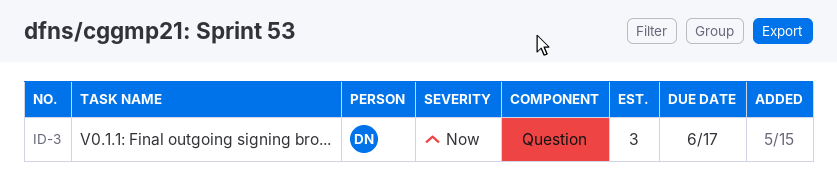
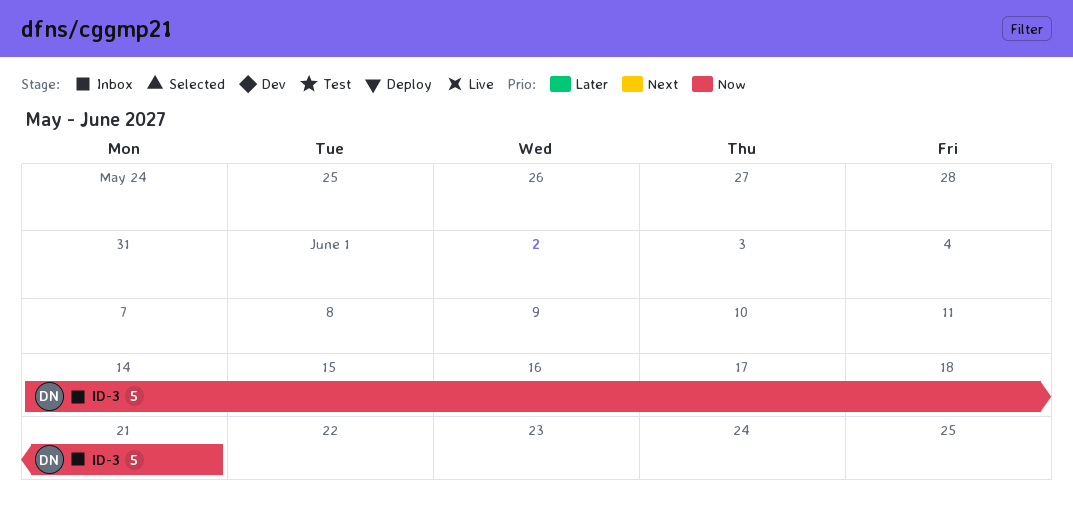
ID-3, estimate: 3 -> 5
ID-3, due: Jun 17 -> Jun 21

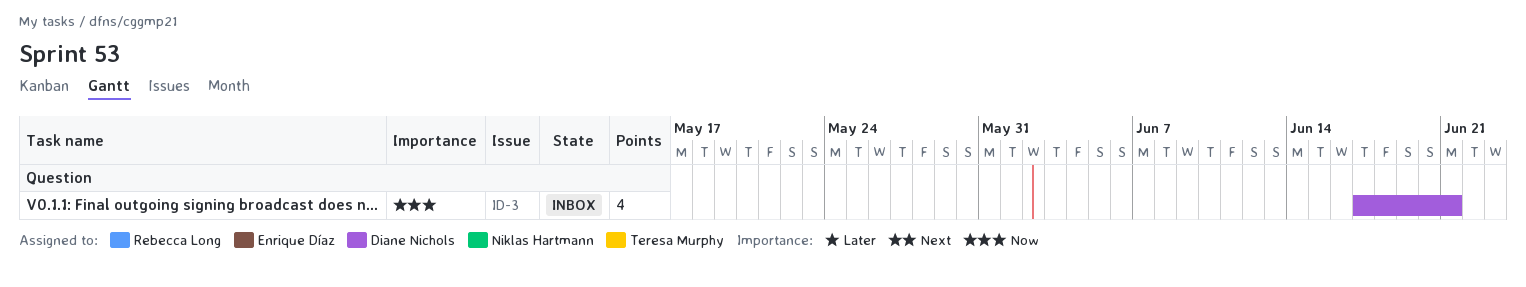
ID-3, estimate: 5 -> 4
ID-3, start: Jun 14 -> Jun 17

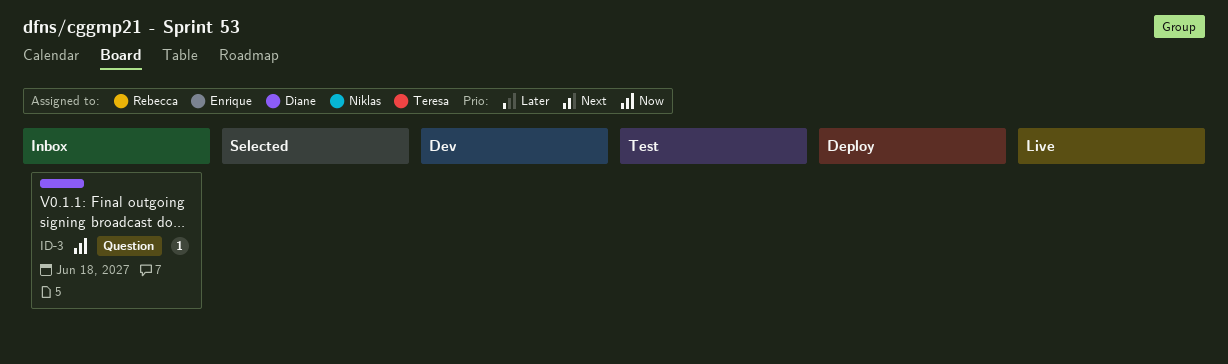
ID-3, estimate: 4 -> 1
ID-3, due: Jun 21 -> Jun 18

